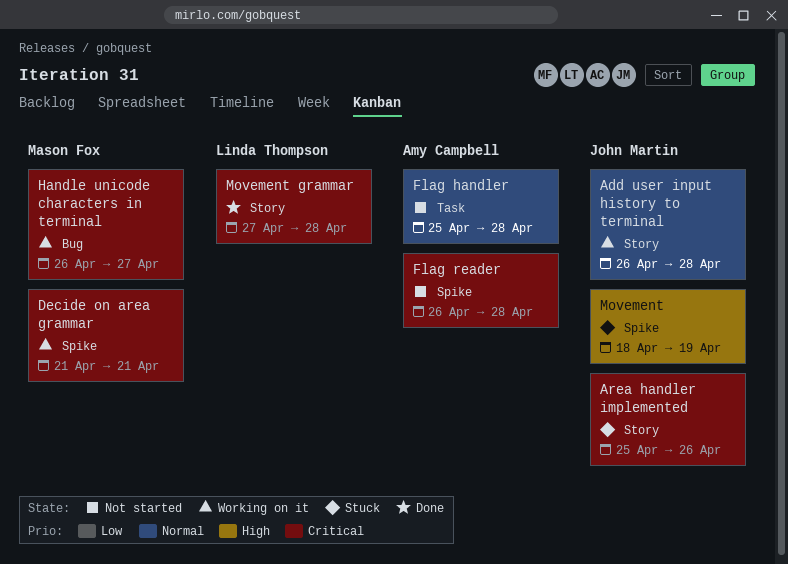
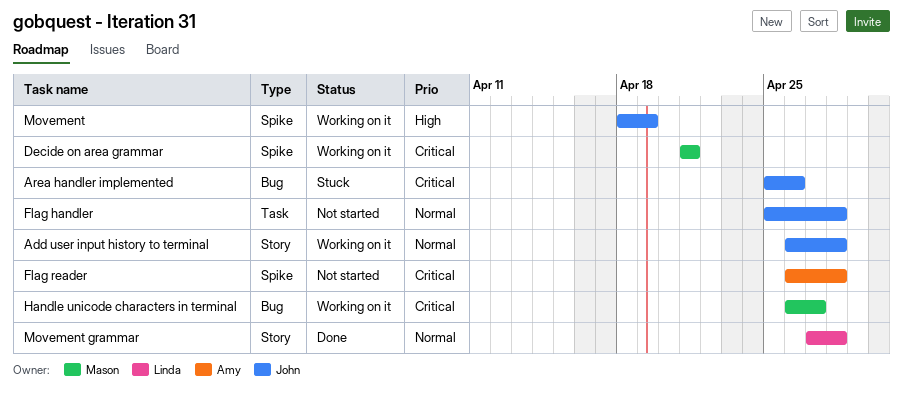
Area handler implemented, label: Story -> Bug
Flag handler, owner: Amy Campbell -> John Martin
Movement, status: Stuck -> Working on it
Movement grammar, priority: Critical -> Normal

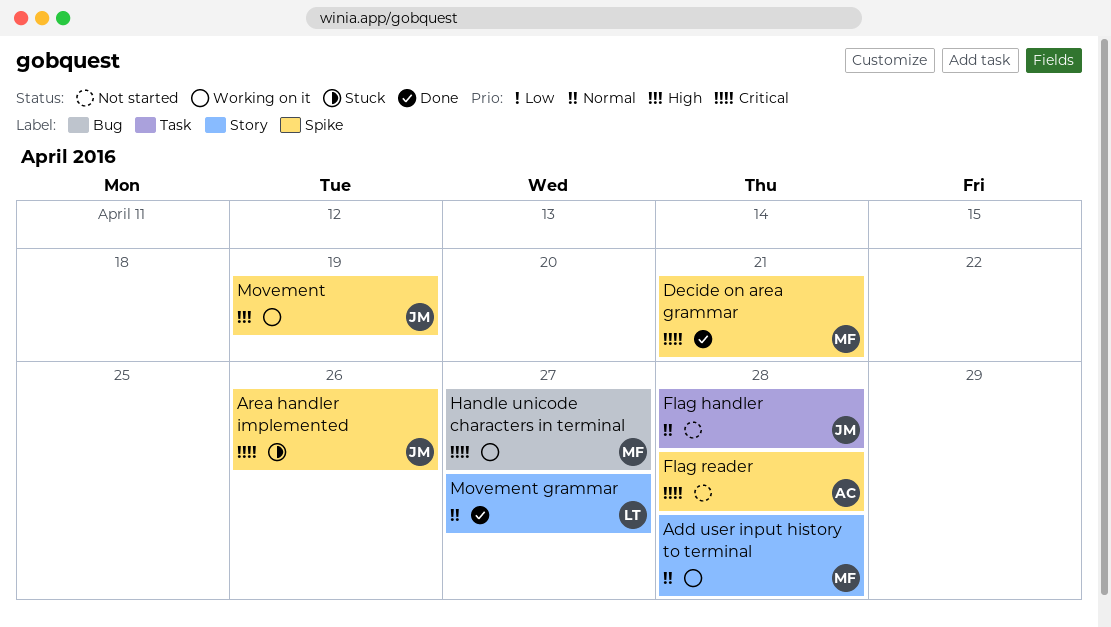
Add user input history to terminal, owner: John -> Mason
Area handler implemented, label: Bug -> Spike
Decide on area grammar, status: Working on it -> Done
Movement grammar, due: Apr 28 -> Apr 27

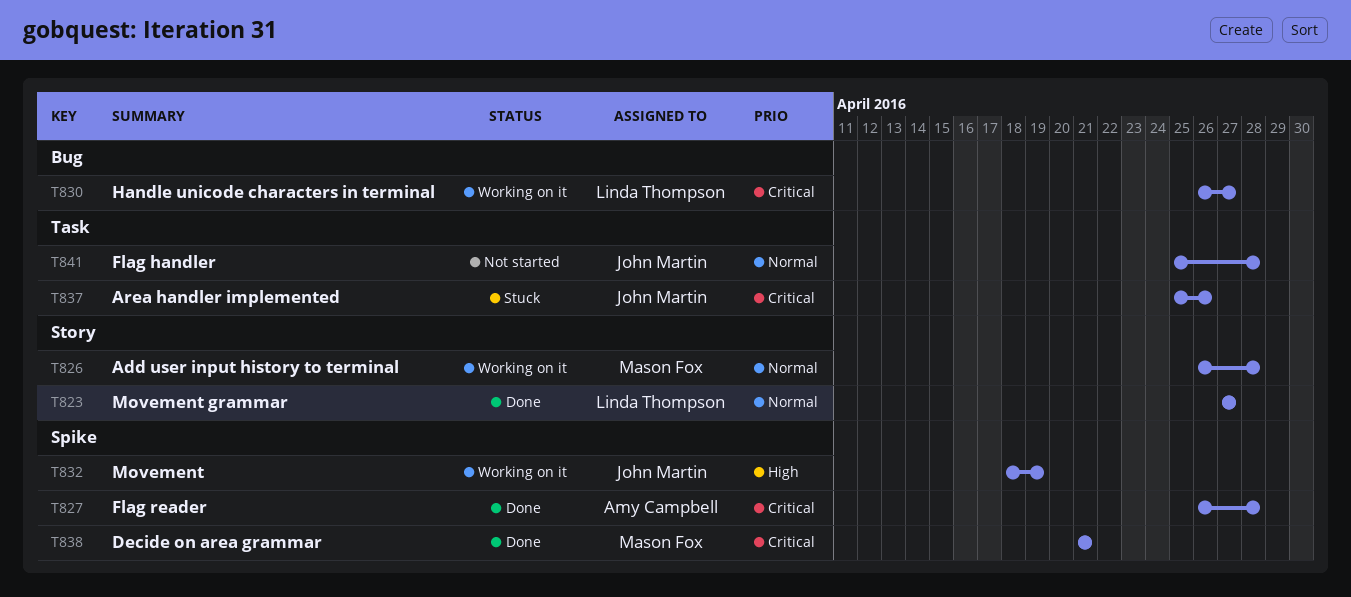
Area handler implemented, label: Spike -> Task
Flag reader, status: Not started -> Done
Handle unicode characters in terminal, owner: Mason Fox -> Linda Thompson

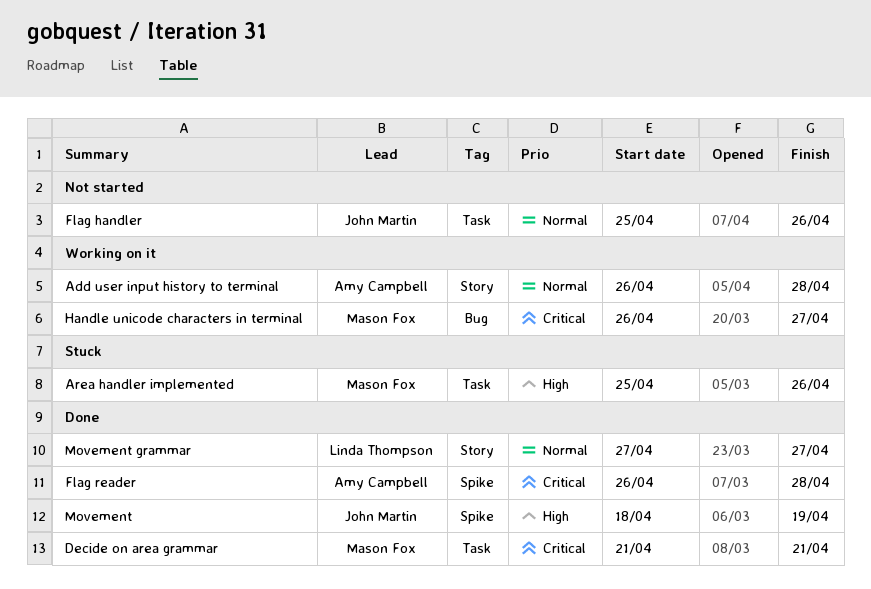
Add user input history to terminal, owner: Mason Fox -> Amy Campbell
Area handler implemented, owner: John Martin -> Mason Fox
Area handler implemented, priority: Critical -> High
Decide on area grammar, label: Spike -> Task
Flag handler, due: Apr 28 -> Apr 26
Handle unicode characters in terminal, owner: Linda Thompson -> Mason Fox
Movement, status: Working on it -> Done

